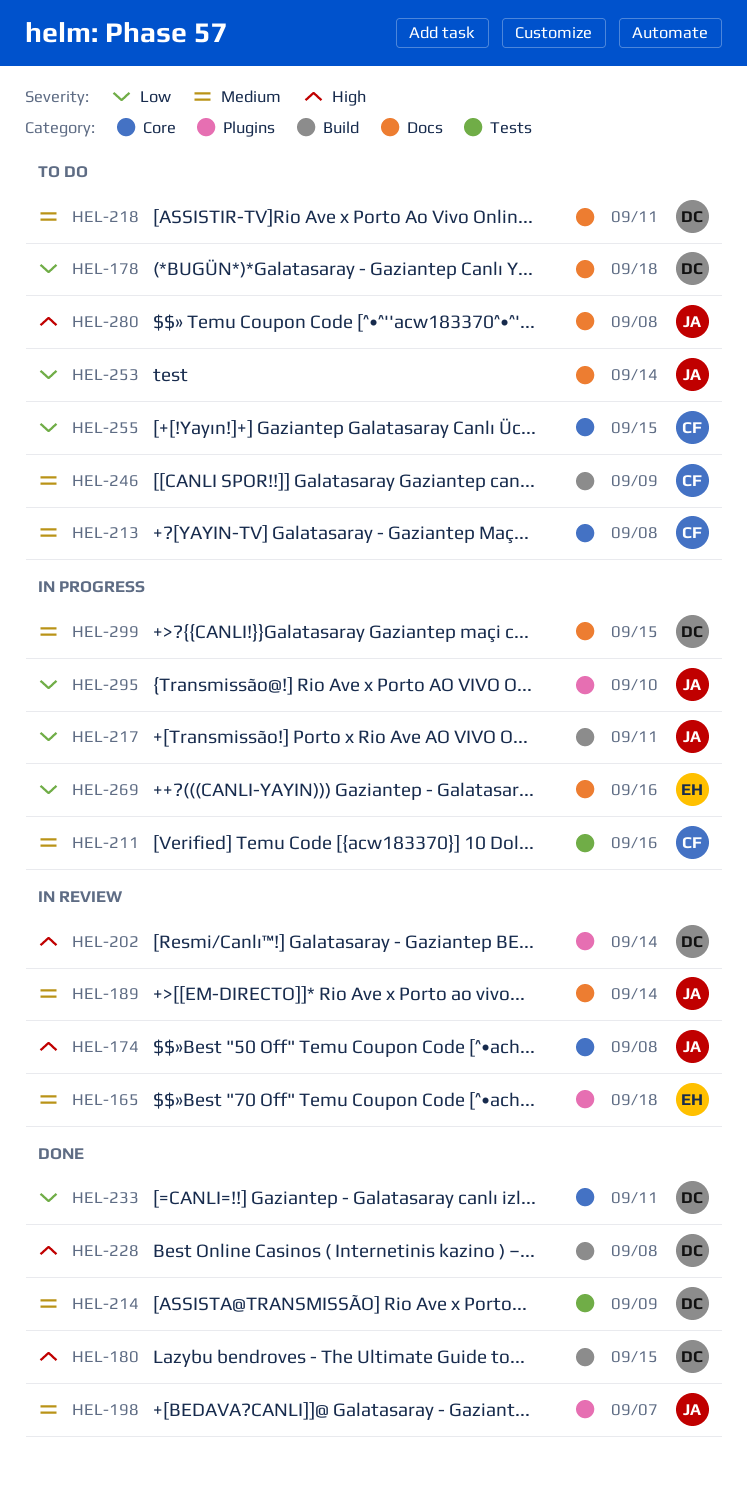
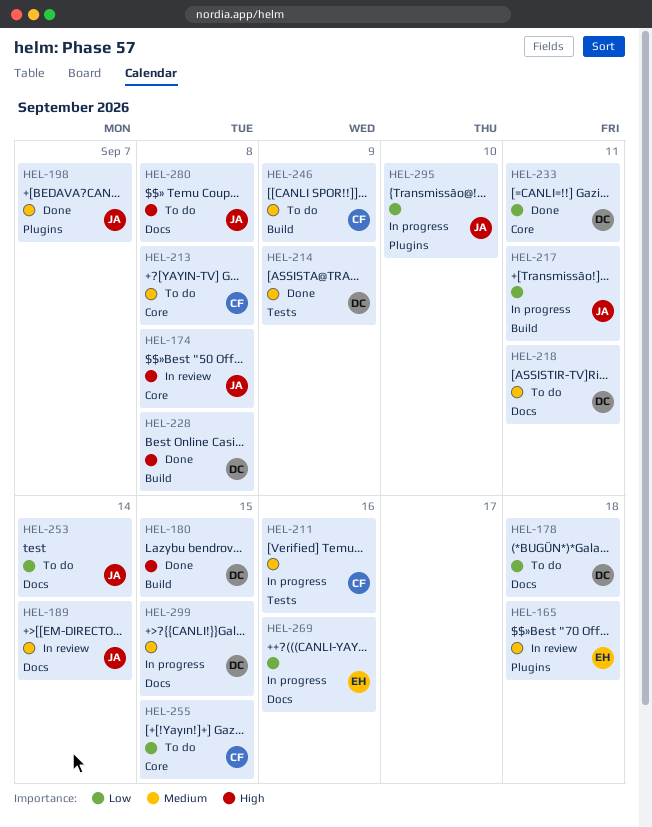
HEL-202: present -> none

